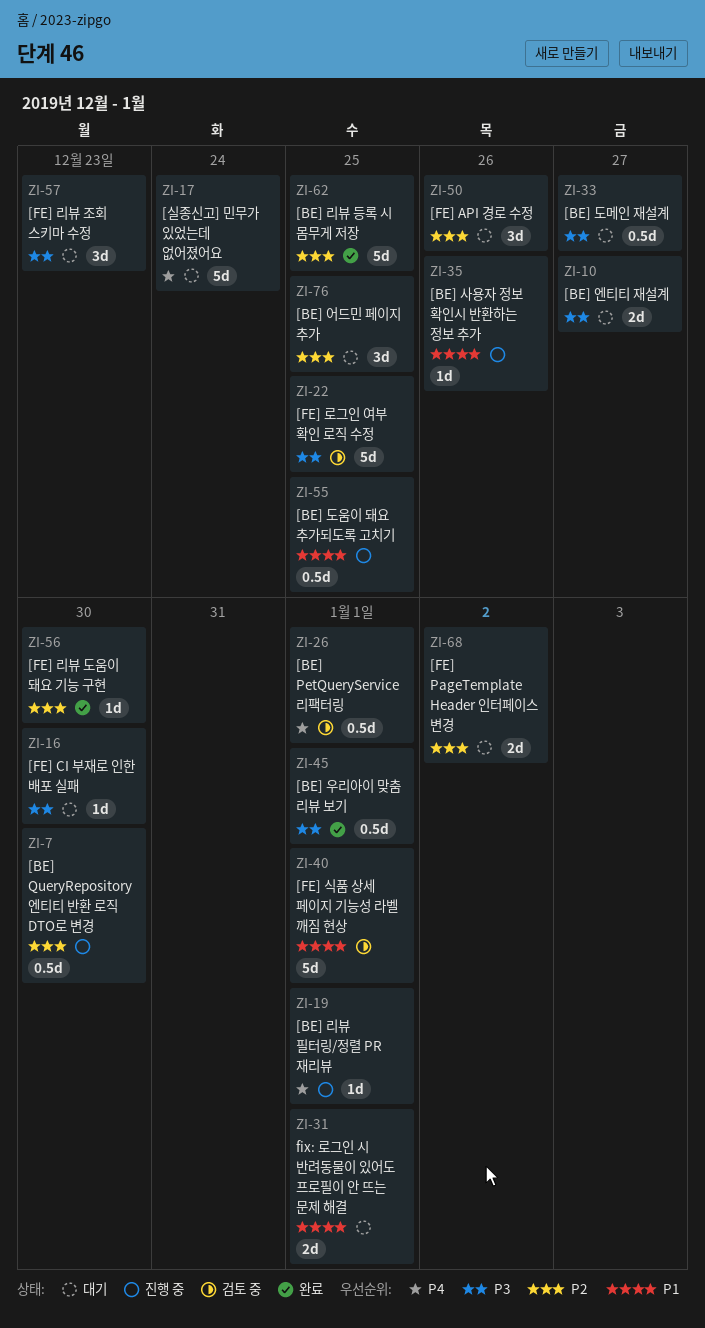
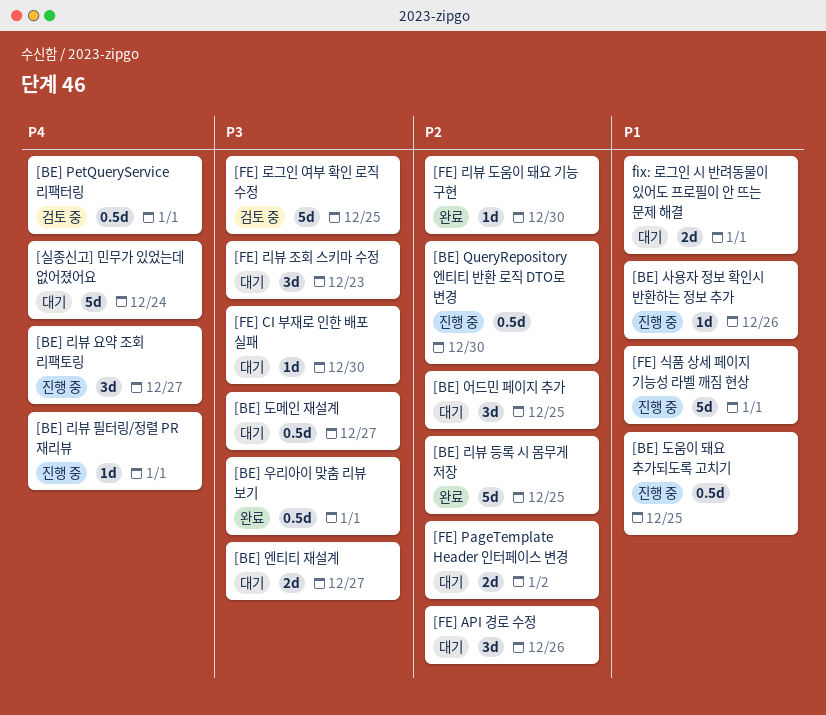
[BE] 리뷰 요약 조회 리팩토링: none -> present
[FE] 식품 상세 페이지 기능성 라벨 깨짐 현상, status: 검토 중 -> 진행 중

